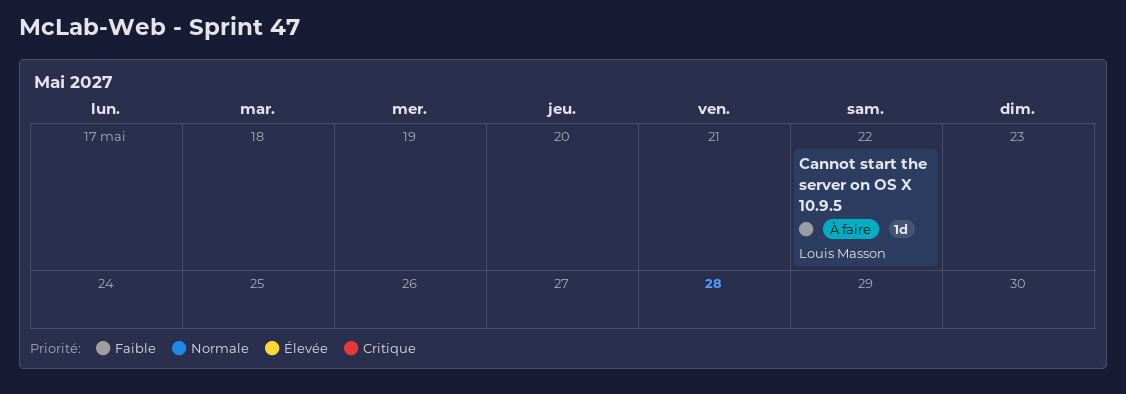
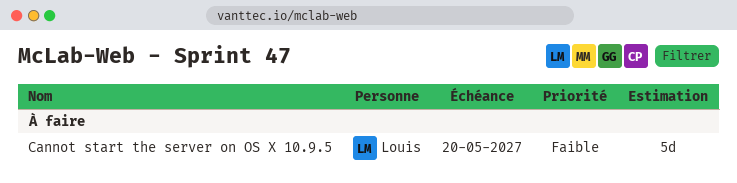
Cannot start the server on OS X 10.9.5, estimate: 1d -> 5d
Cannot start the server on OS X 10.9.5, due: May 22 -> May 20

